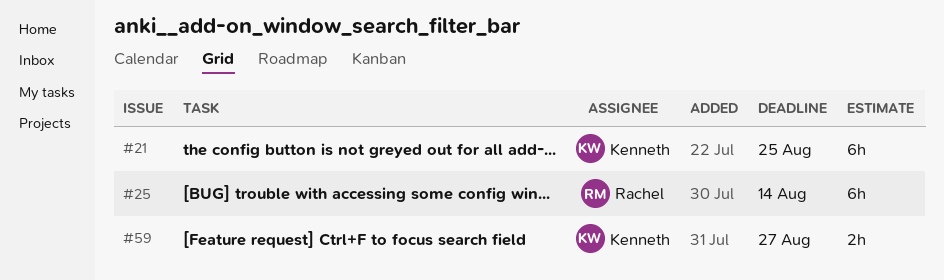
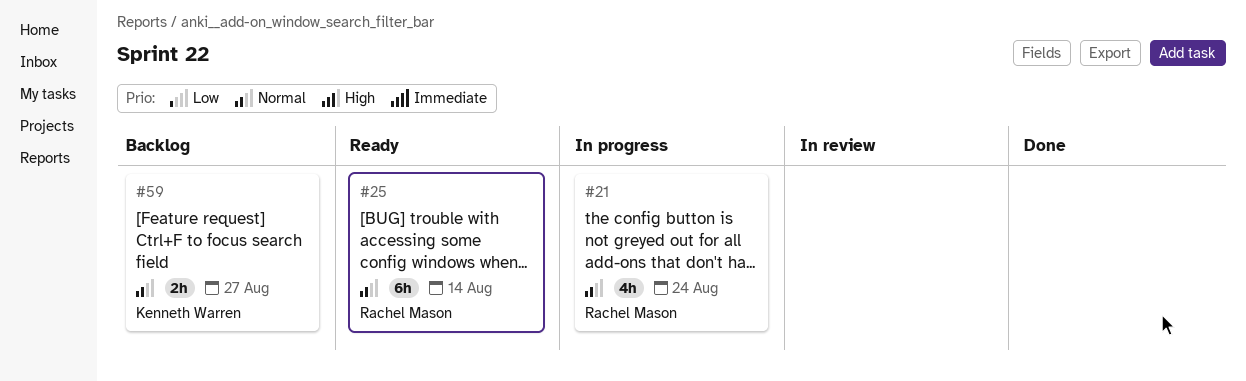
#21, owner: Kenneth Warren -> Rachel Mason
#21, estimate: 6h -> 4h
#21, due: Aug 25 -> Aug 24

